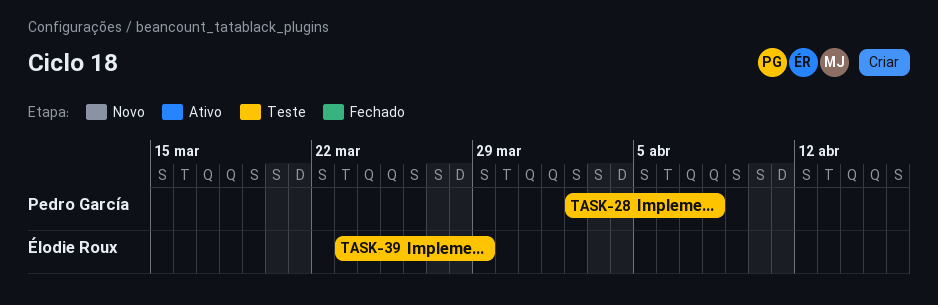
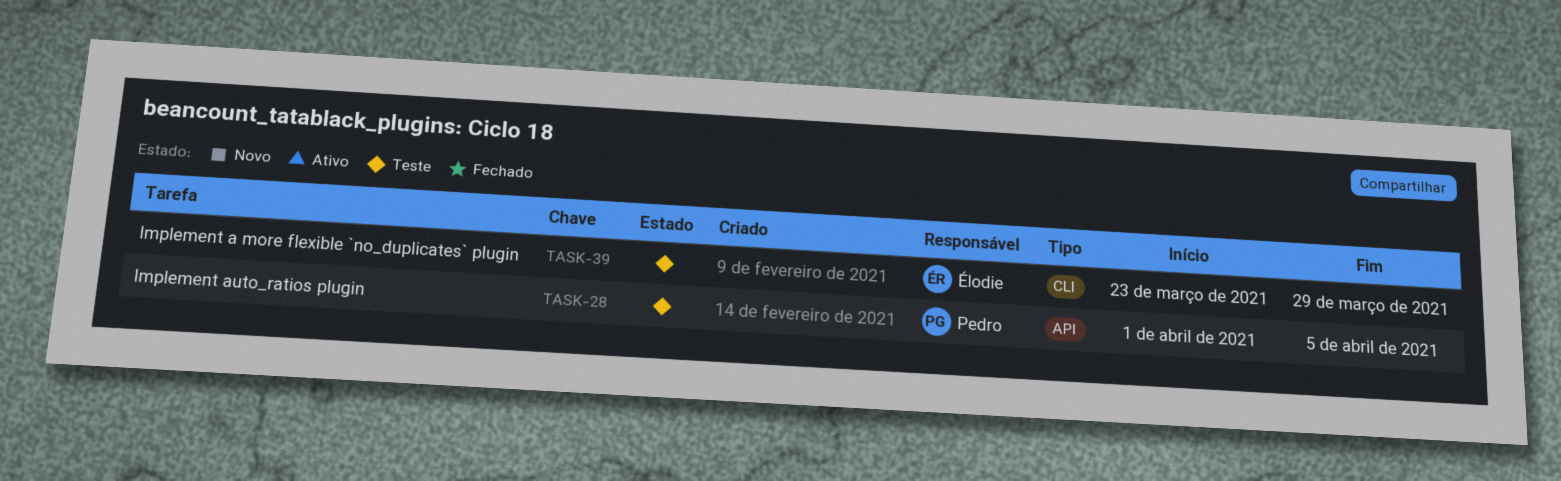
TASK-28, start: Apr 2 -> Apr 1
TASK-28, due: Apr 8 -> Apr 5

